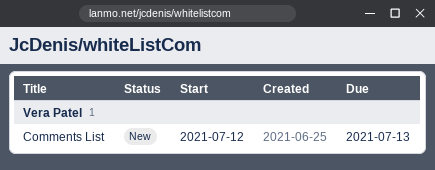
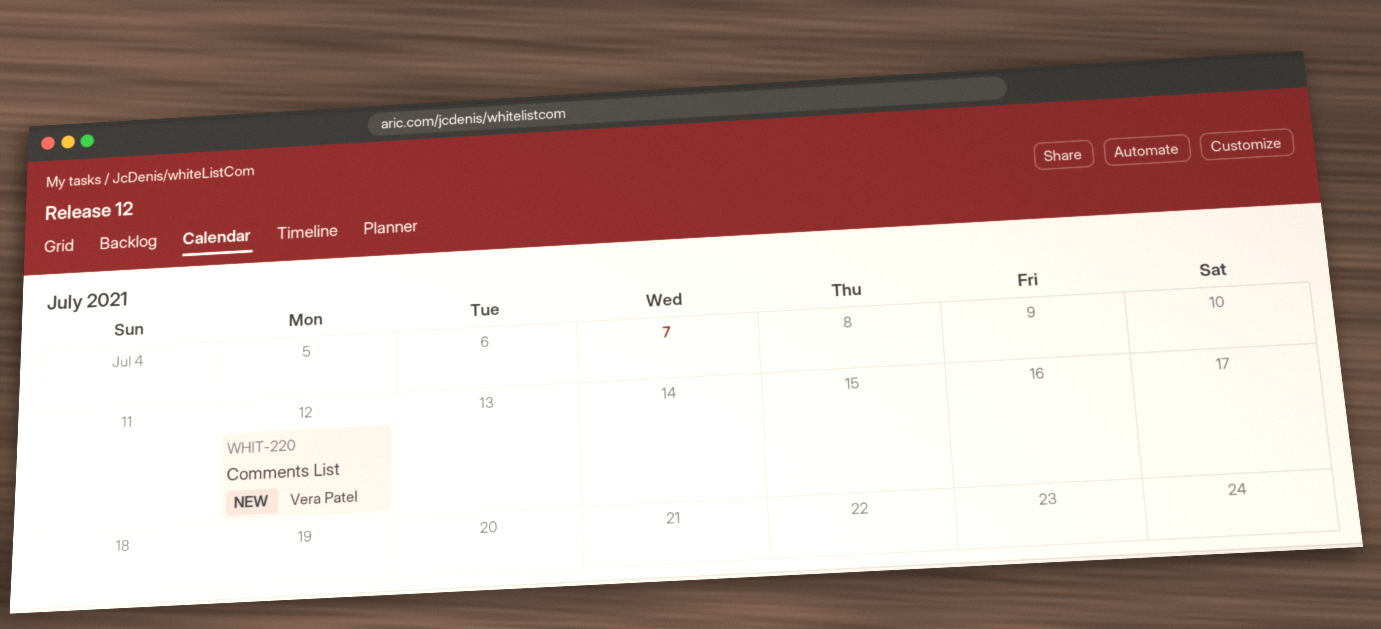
Comments List, due: Jul 13 -> Jul 12

